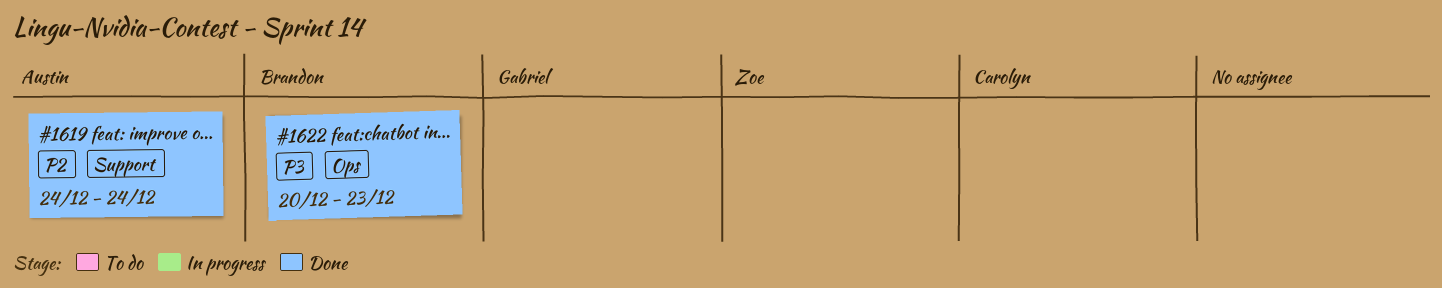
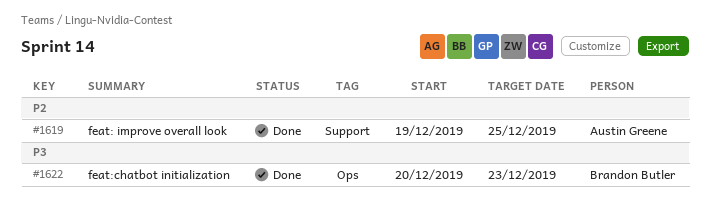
#1619, start: Dec 24 -> Dec 19
#1619, due: Dec 24 -> Dec 25

